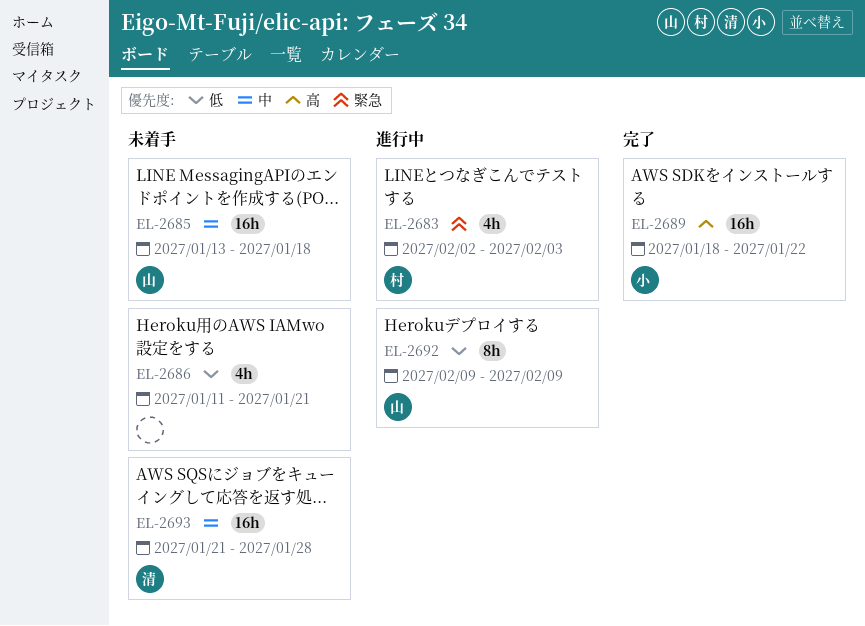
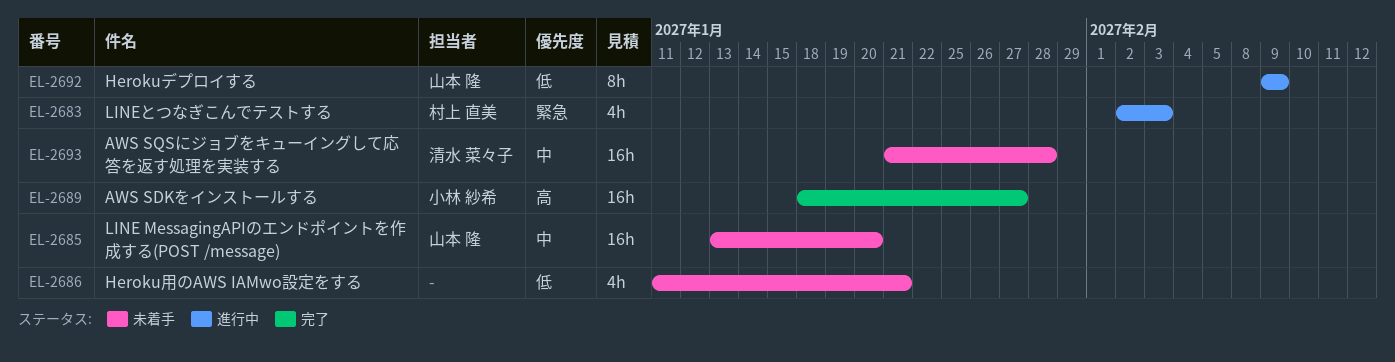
EL-2685, due: Jan 18 -> Jan 20
EL-2689, due: Jan 22 -> Jan 27

